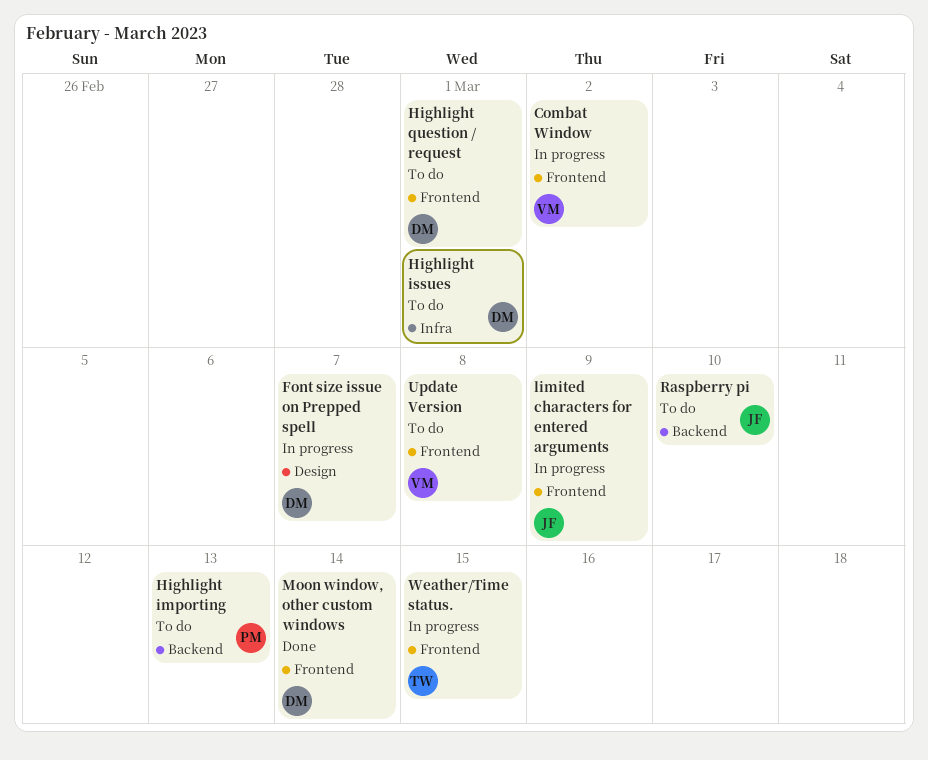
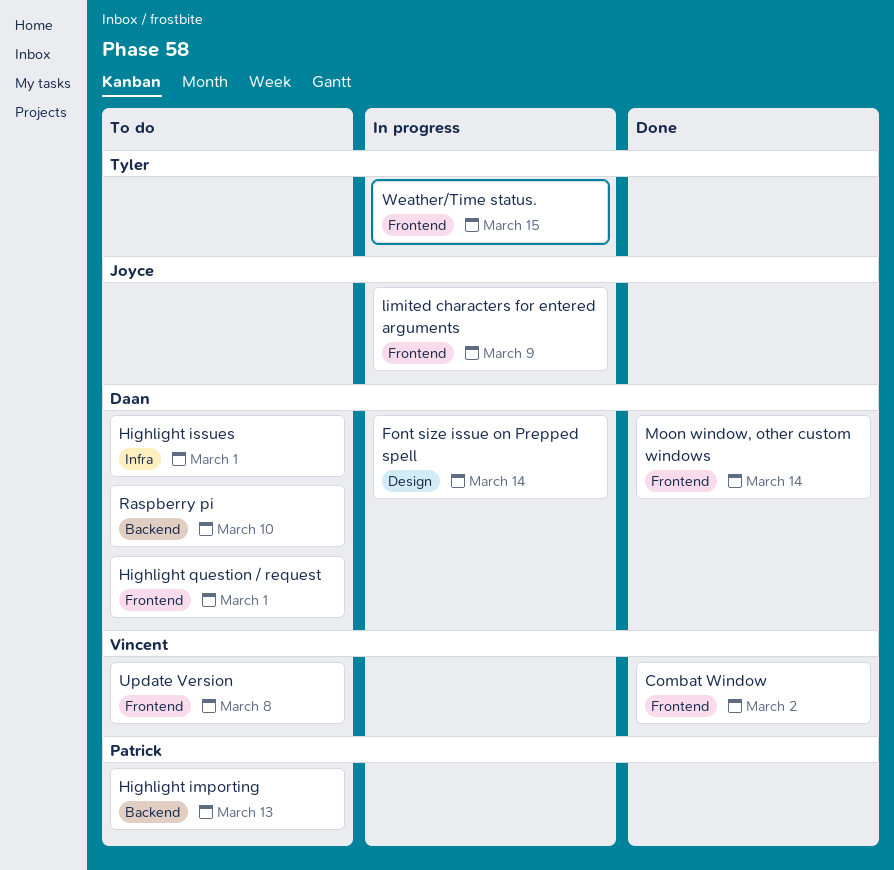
Combat Window, status: In progress -> Done
Font size issue on Prepped spell, due: Mar 7 -> Mar 14
Raspberry pi, owner: Joyce -> Daan

